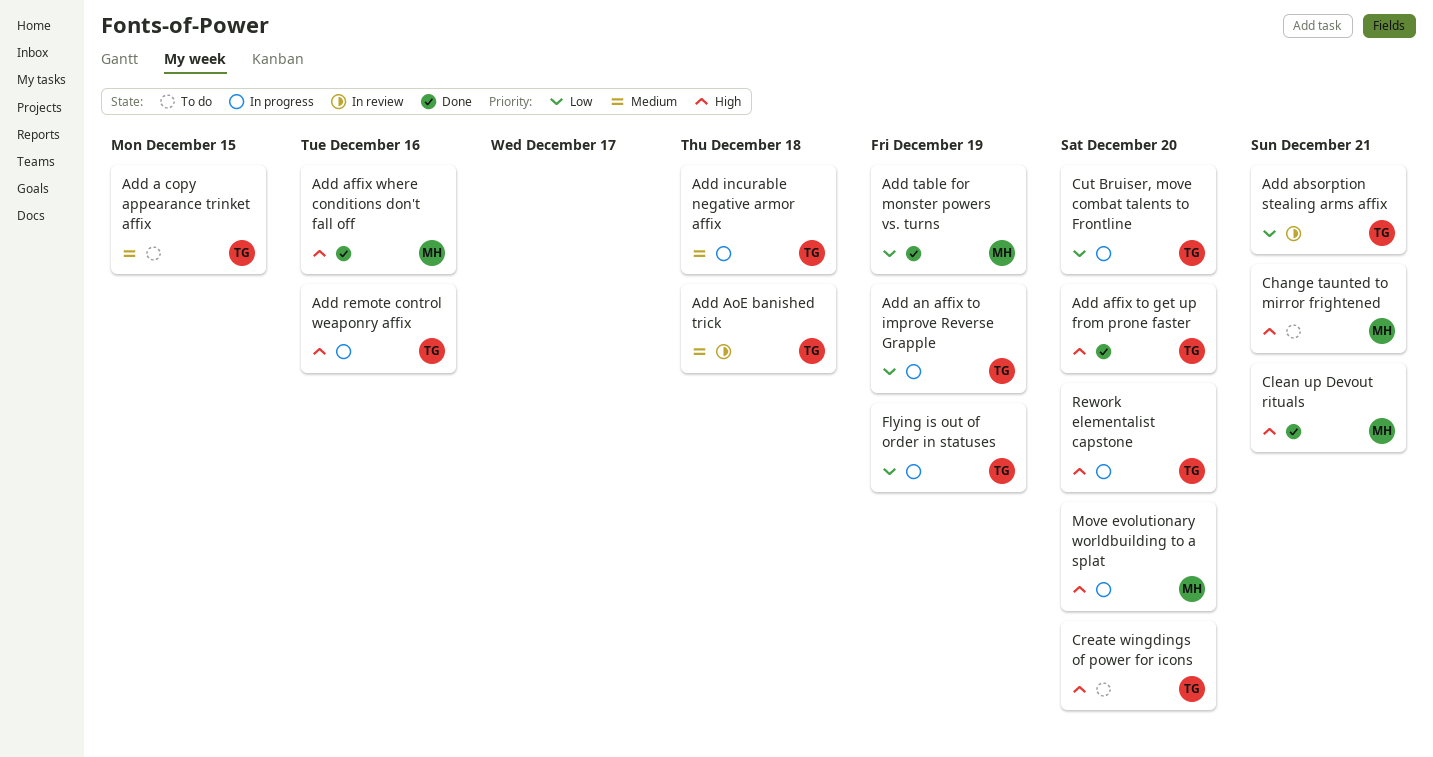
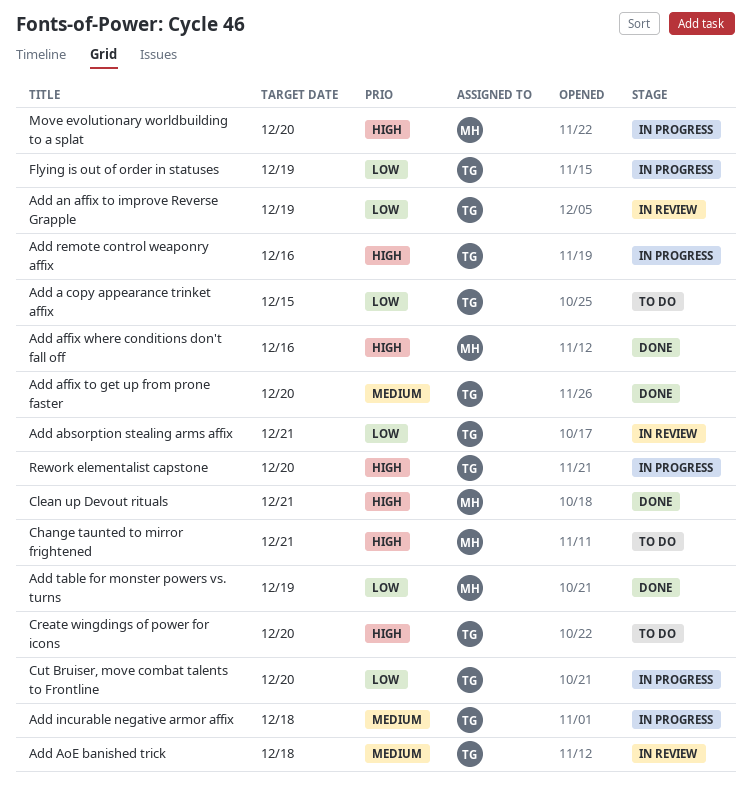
Add a copy appearance trinket affix, priority: Medium -> Low
Add affix to get up from prone faster, priority: High -> Medium
Add an affix to improve Reverse Grapple, status: In progress -> In review

